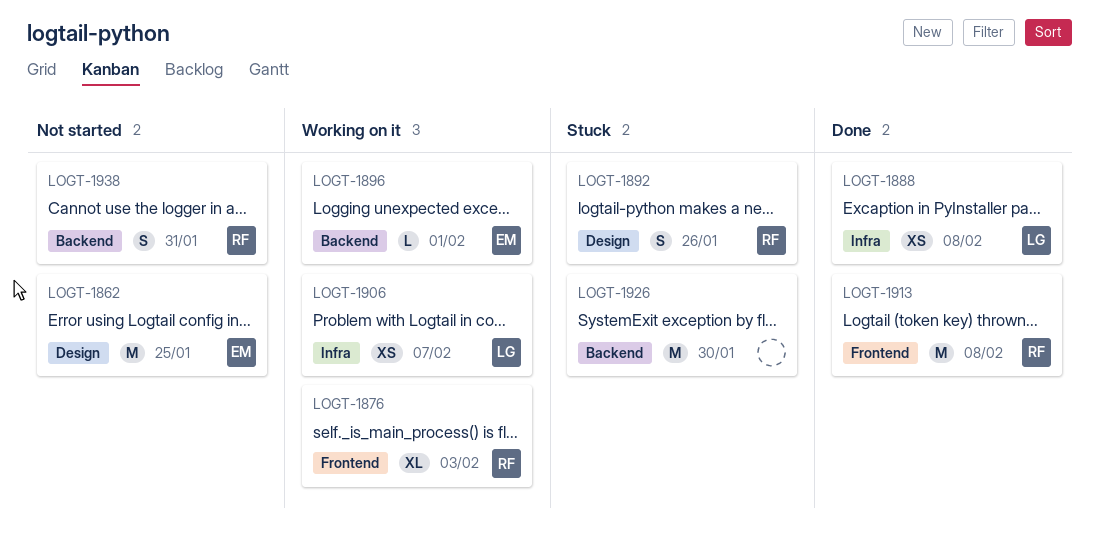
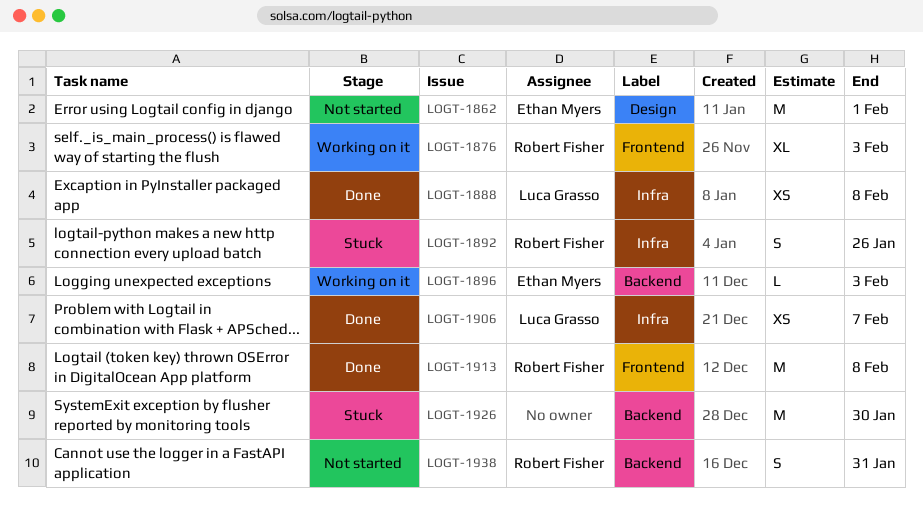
LOGT-1862, due: Jan 25 -> Feb 1
LOGT-1892, label: Design -> Infra
LOGT-1896, due: Feb 1 -> Feb 3
LOGT-1906, status: Working on it -> Done

